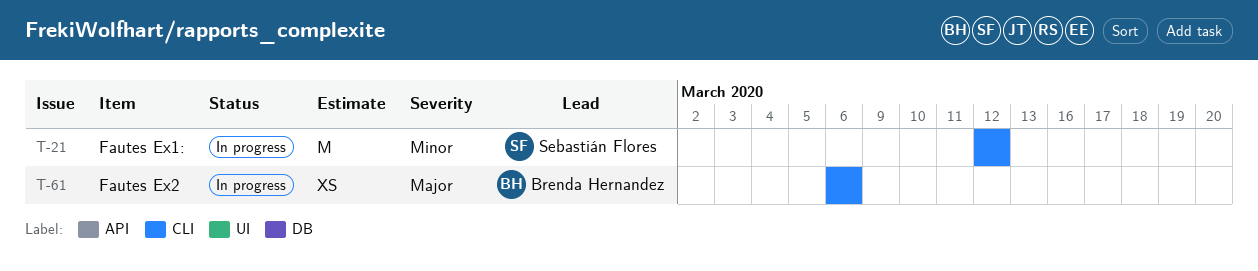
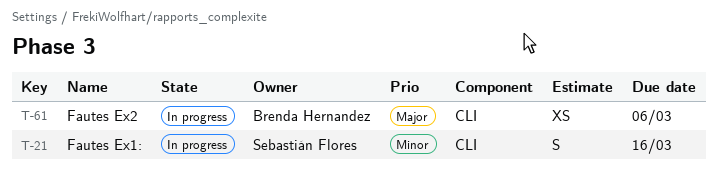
T-21, estimate: M -> S
T-21, due: Mar 12 -> Mar 16

